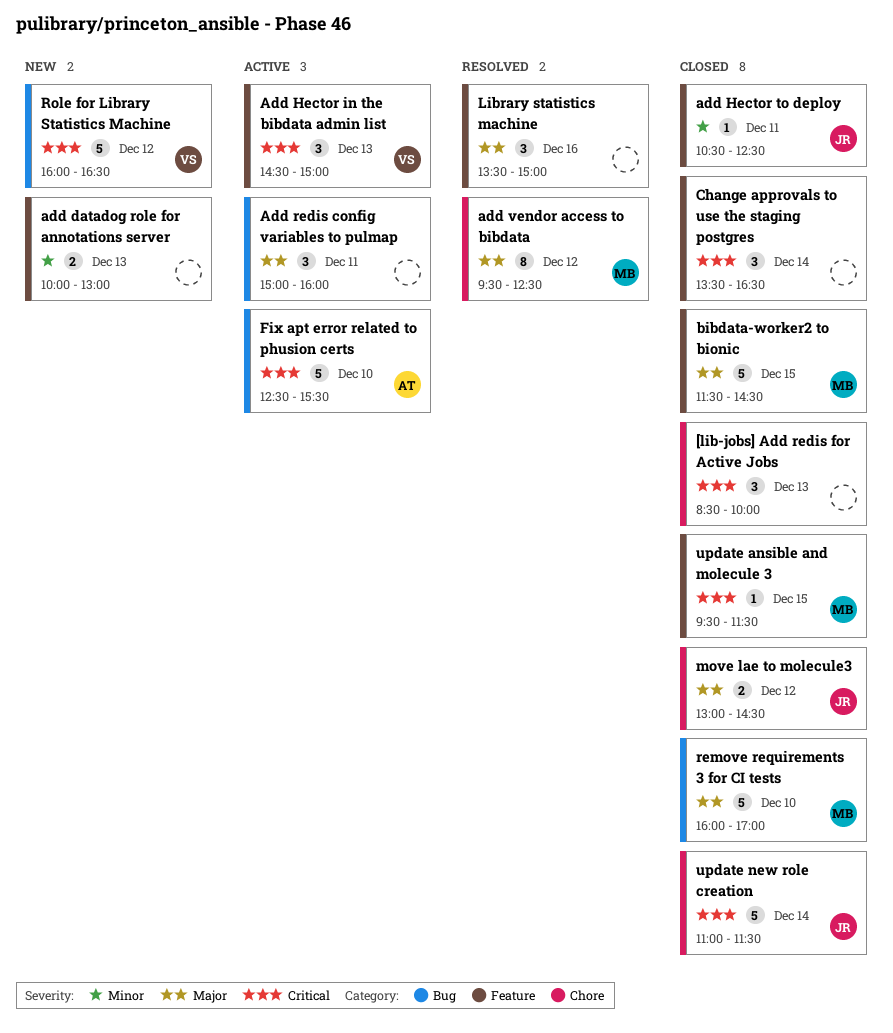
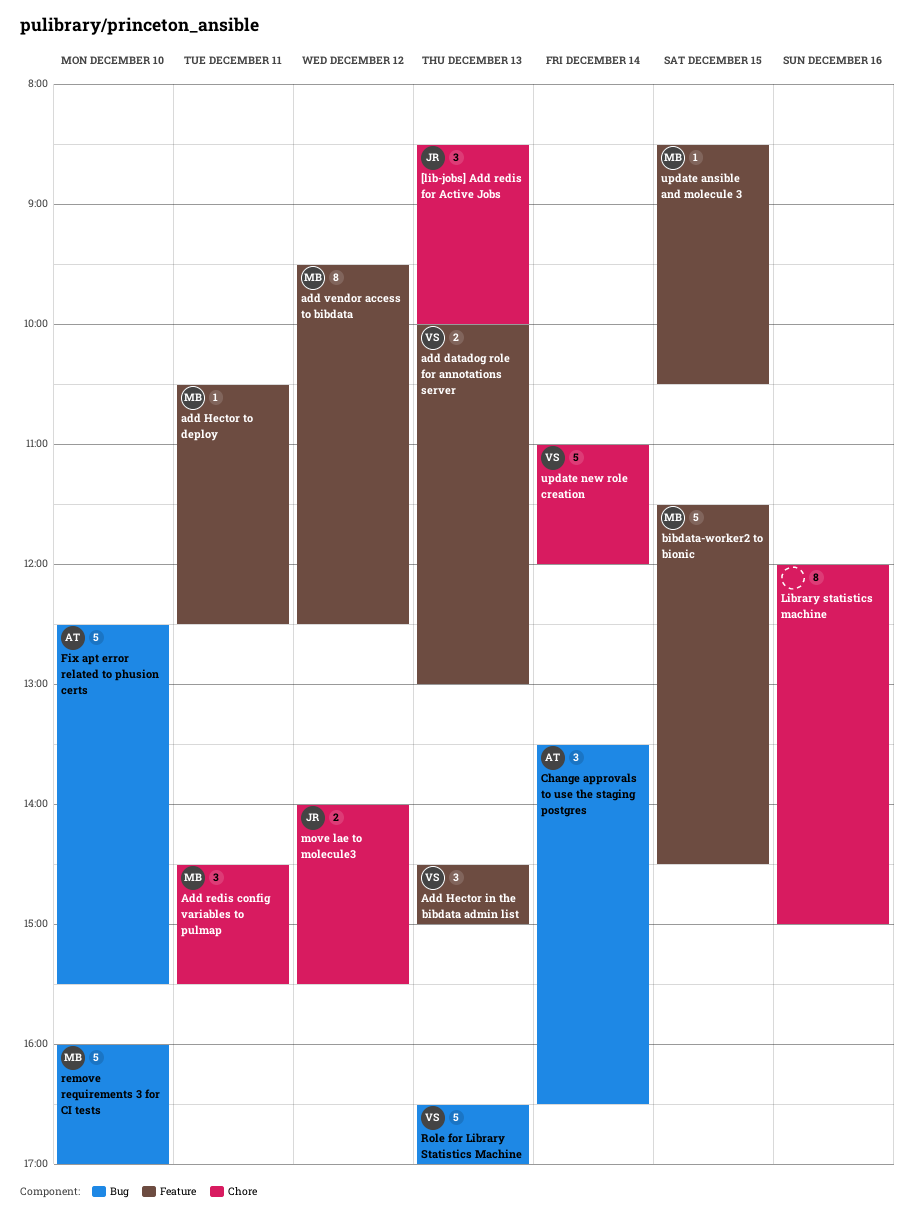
[lib-jobs] Add redis for Active Jobs, owner: none -> JR
add datadog role for annotations server, owner: none -> VS
add Hector to deploy, owner: JR -> MB
Add redis config variables to pulmap, owner: none -> MB
Add redis config variables to pulmap, label: Bug -> Chore
Add redis config variables to pulmap, begins: 15:00 -> 14:30
Add redis config variables to pulmap, ends: 16:00 -> 15:30
add vendor access to bibdata, label: Chore -> Feature
Change approvals to use the staging postgres, owner: none -> AT
Change approvals to use the staging postgres, label: Feature -> Bug
Library statistics machine, label: Feature -> Chore
Library statistics machine, estimate: 3 -> 8
Library statistics machine, begins: 13:30 -> 12:00
move lae to molecule3, begins: 13:00 -> 14:00
move lae to molecule3, ends: 14:30 -> 15:30
Role for Library Statistics Machine, day: Dec 12 -> Dec 13
Role for Library Statistics Machine, begins: 16:00 -> 16:30
Role for Library Statistics Machine, ends: 16:30 -> 17:00
update ansible and molecule 3, begins: 09:30 -> 08:30
update ansible and molecule 3, ends: 11:30 -> 10:30
update new role creation, owner: JR -> VS
update new role creation, ends: 11:30 -> 12:00

